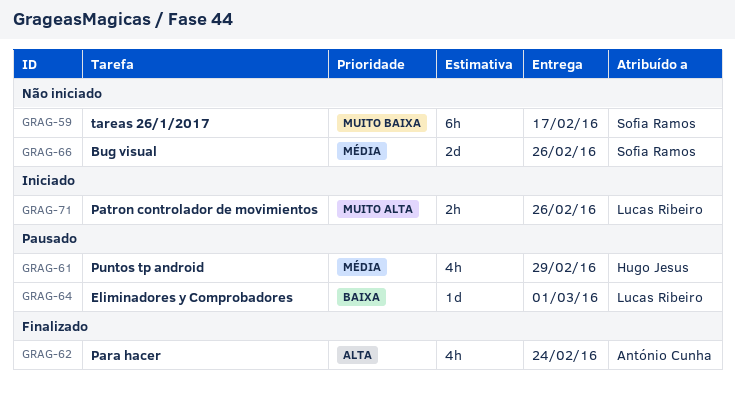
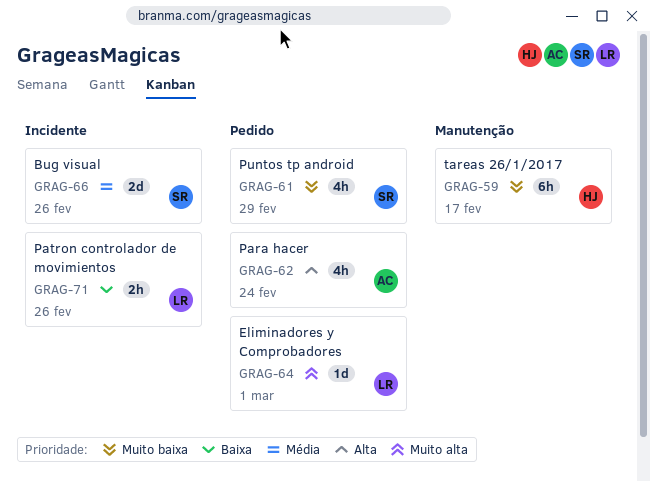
GRAG-59, owner: Sofia Ramos -> Hugo Jesus
GRAG-61, owner: Hugo Jesus -> Sofia Ramos
GRAG-61, priority: Média -> Muito baixa
GRAG-64, priority: Baixa -> Muito alta
GRAG-71, priority: Muito alta -> Baixa

